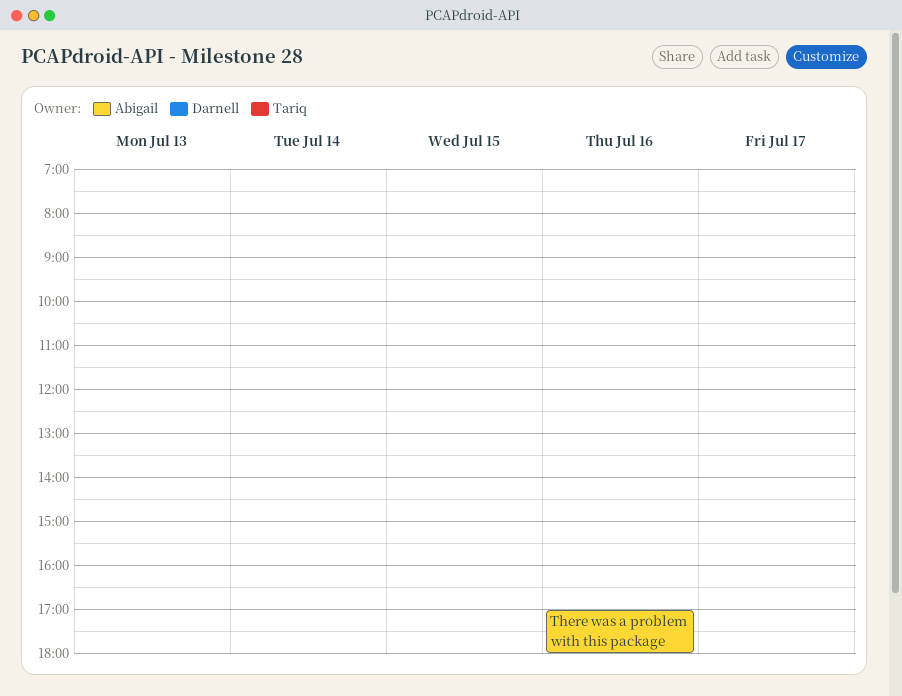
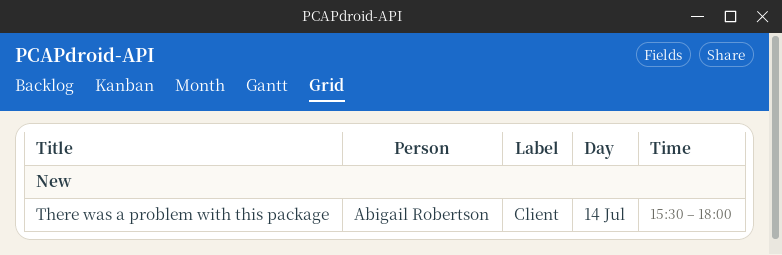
There was a problem with this package, day: Jul 16 -> Jul 14
There was a problem with this package, begins: 17:00 -> 15:30

